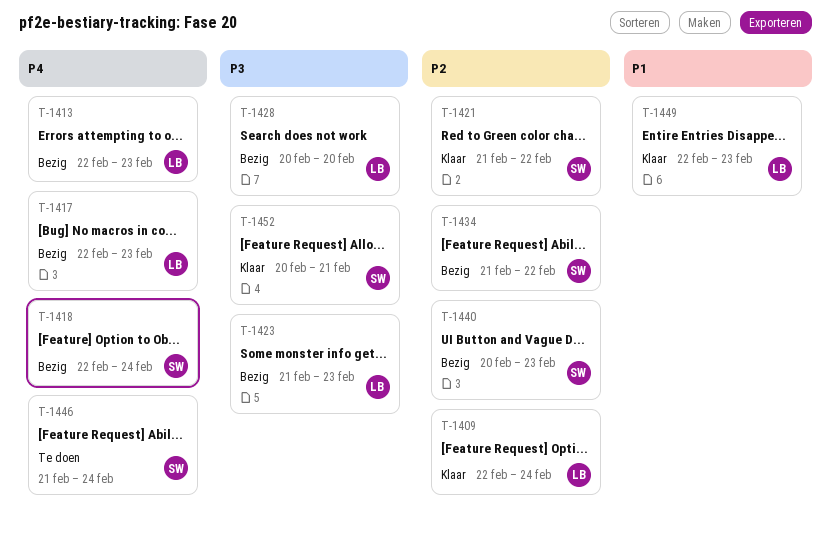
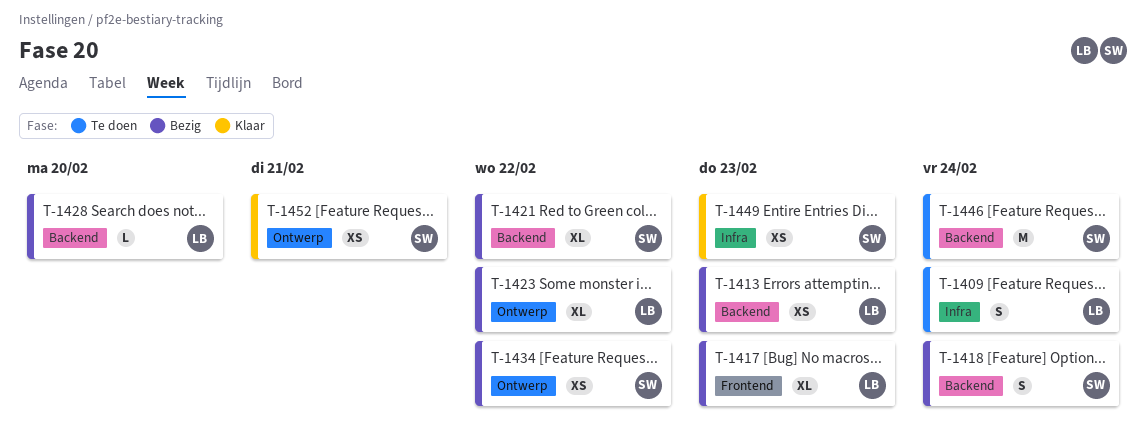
T-1409, status: Klaar -> Te doen
T-1421, status: Klaar -> Bezig
T-1423, due: Feb 23 -> Feb 22
T-1440: present -> none
T-1449, owner: LB -> SW

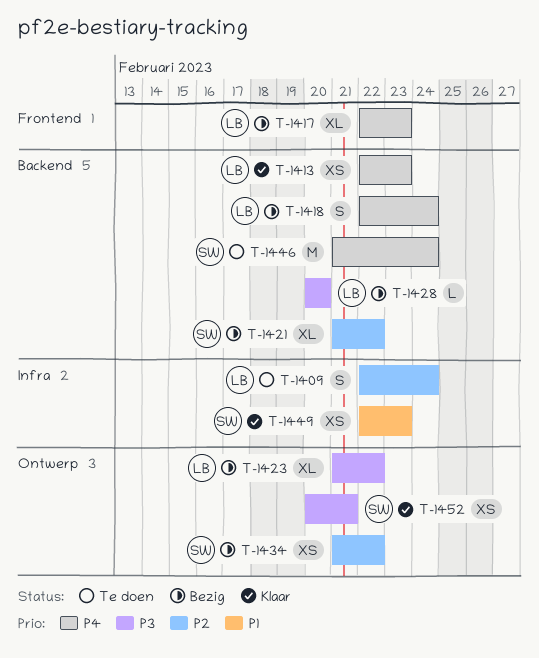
T-1413, status: Bezig -> Klaar
T-1418, owner: SW -> LB

